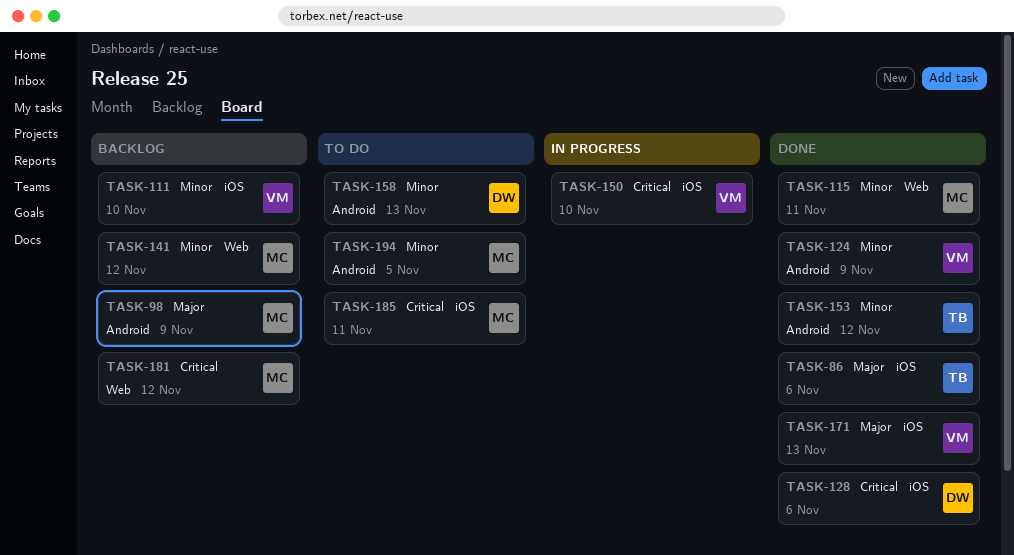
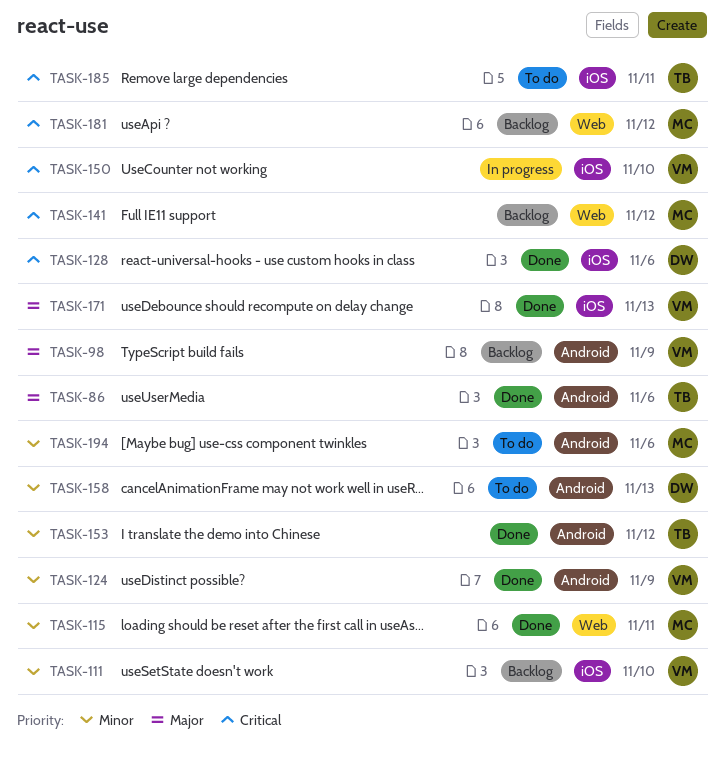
TASK-86, label: iOS -> Android
TASK-98, owner: MC -> VM
TASK-141, priority: Minor -> Critical
TASK-185, owner: MC -> TB
TASK-194, due: Nov 5 -> Nov 6

